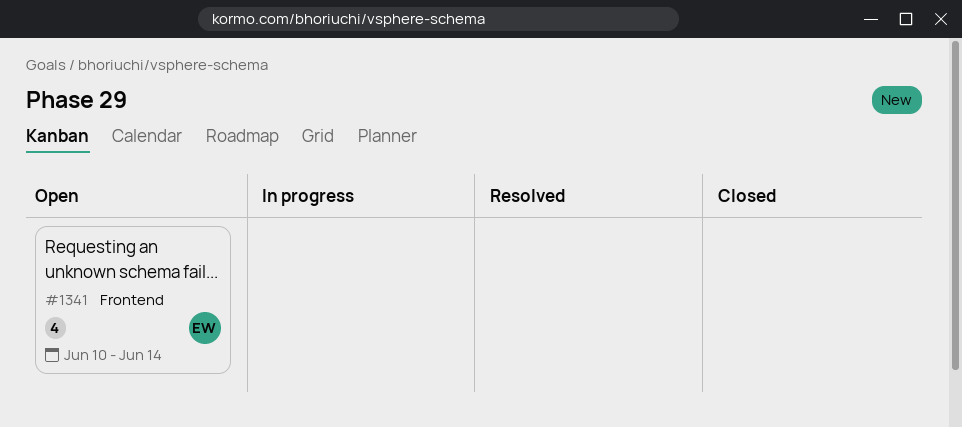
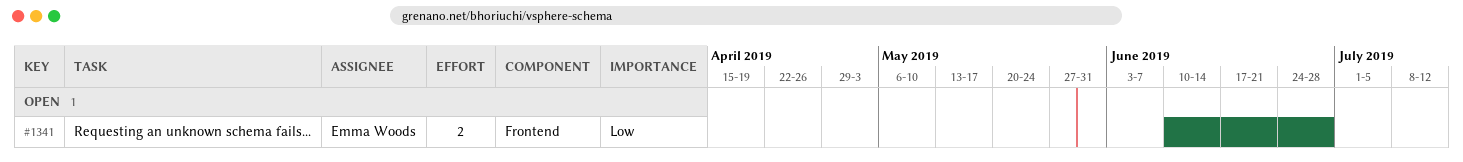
#1341, estimate: 4 -> 2
#1341, due: Jun 14 -> Jun 28

